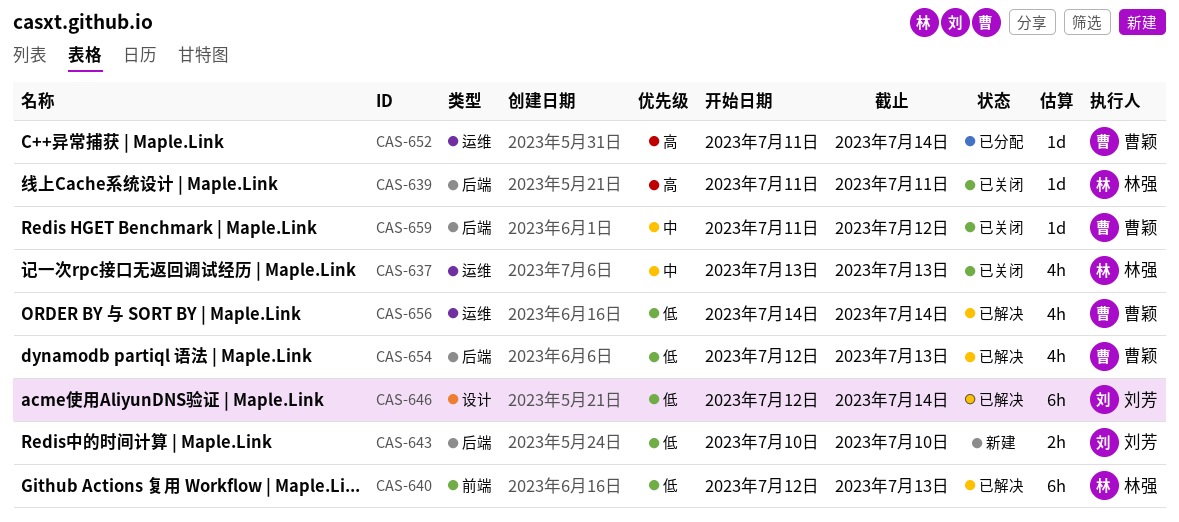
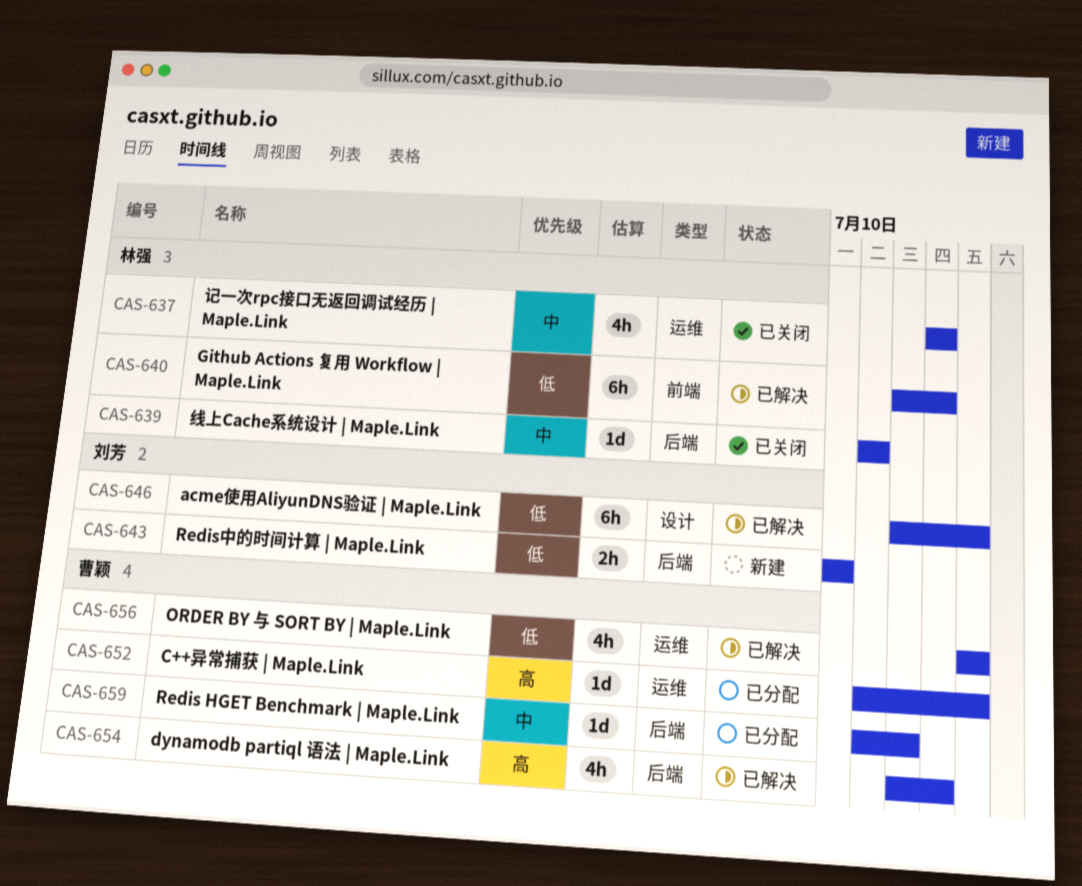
CAS-639, priority: 高 -> 中
CAS-654, priority: 低 -> 高
CAS-659, status: 已关闭 -> 已分配

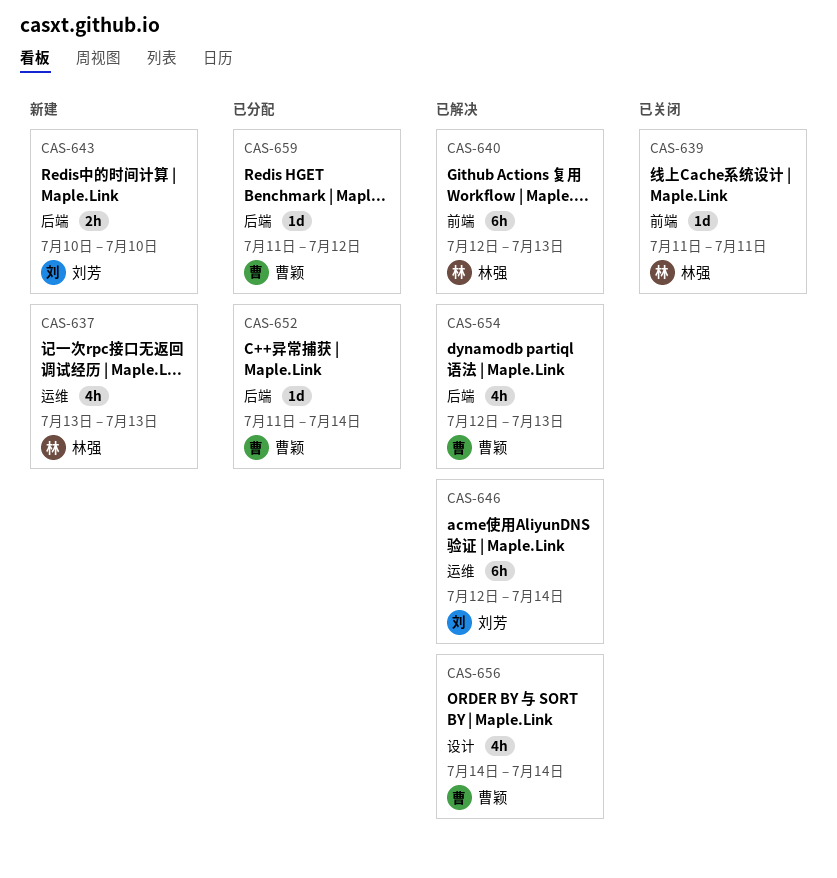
CAS-637, status: 已关闭 -> 新建
CAS-639, label: 后端 -> 前端
CAS-646, label: 设计 -> 运维
CAS-652, label: 运维 -> 后端
CAS-656, label: 运维 -> 设计

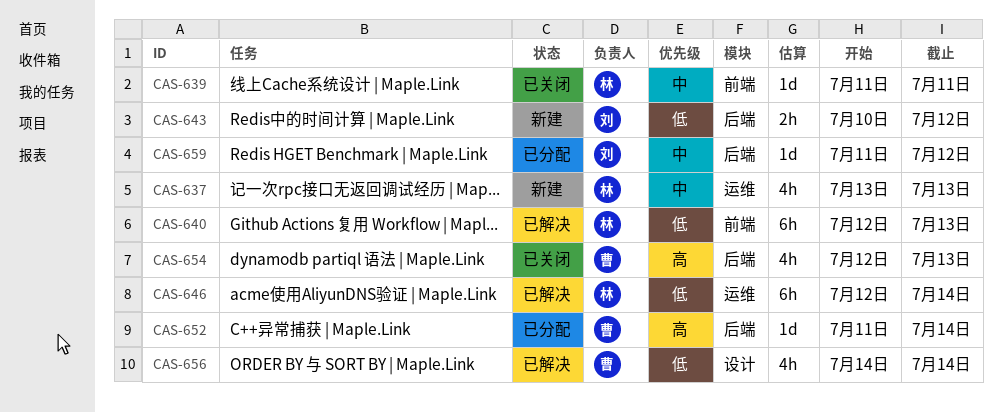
CAS-643, due: Jul 10 -> Jul 12
CAS-646, owner: 刘芳 -> 林强
CAS-654, status: 已解决 -> 已关闭
CAS-659, owner: 曹颖 -> 刘芳

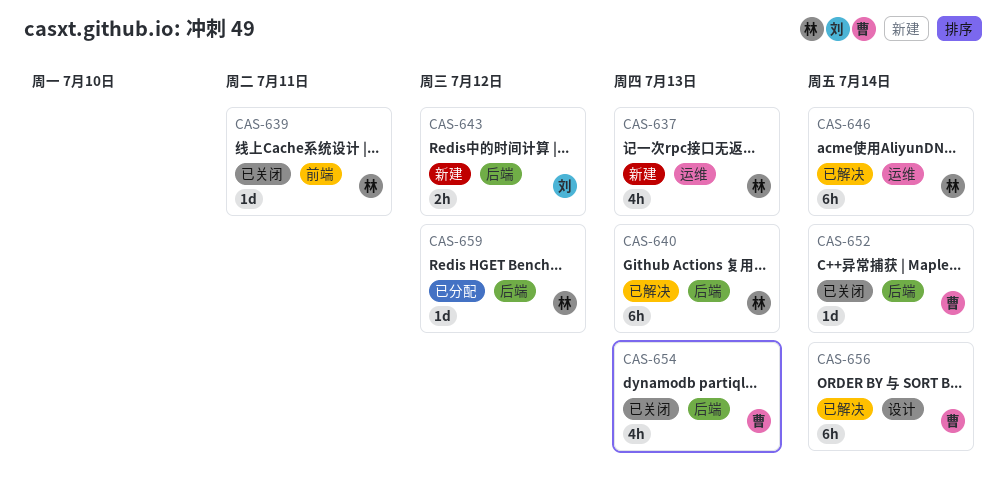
CAS-640, label: 前端 -> 后端
CAS-652, status: 已分配 -> 已关闭
CAS-656, estimate: 4h -> 6h
CAS-659, owner: 刘 -> 林

